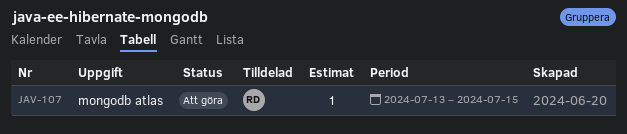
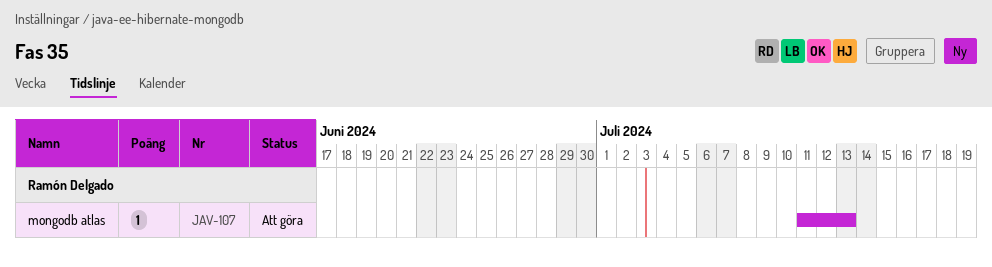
JAV-107, start: Jul 13 -> Jul 11
JAV-107, due: Jul 15 -> Jul 13

